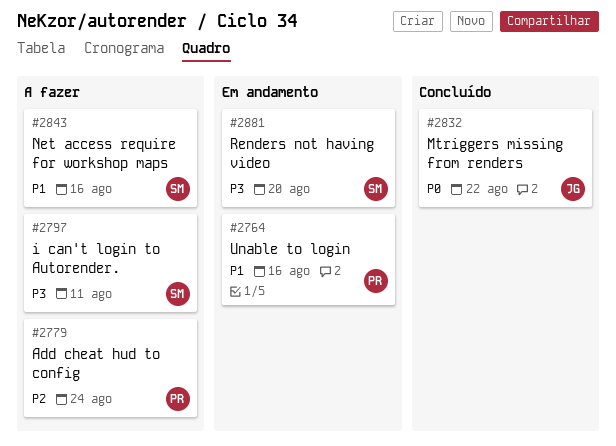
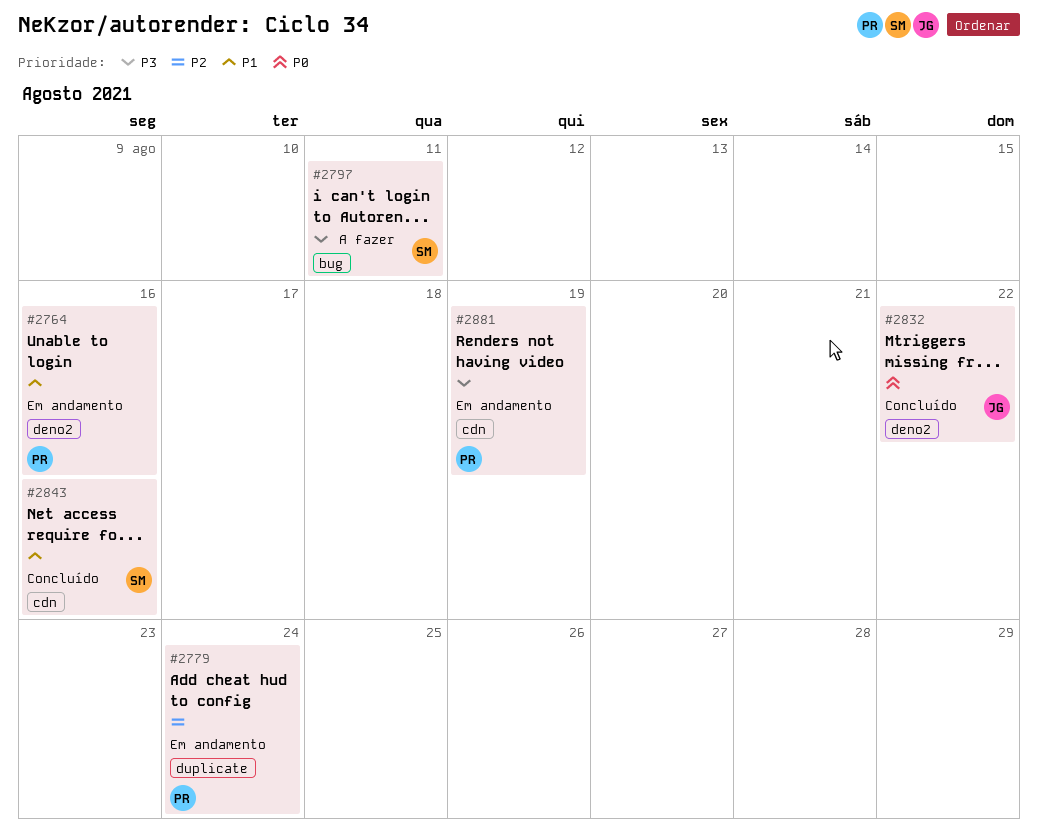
#2779, status: A fazer -> Em andamento
#2843, status: A fazer -> Concluído
#2881, owner: SM -> PR
#2881, due: Aug 20 -> Aug 19

